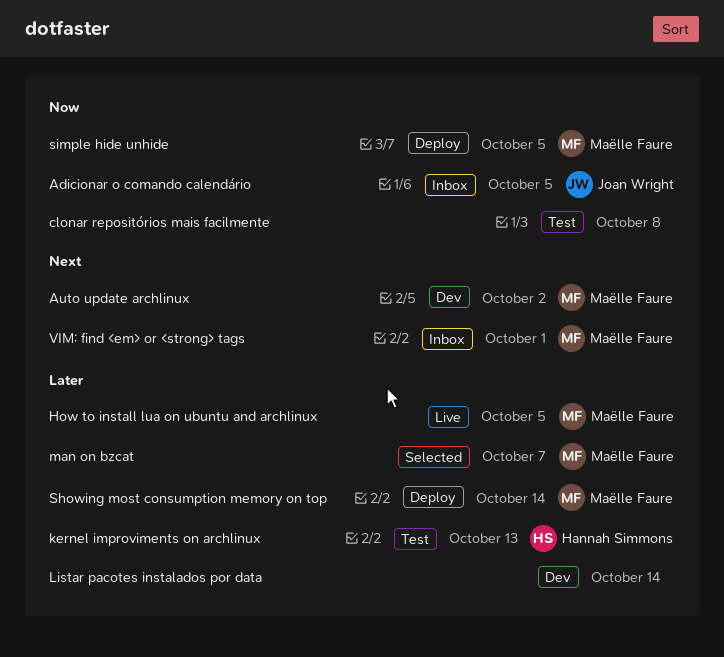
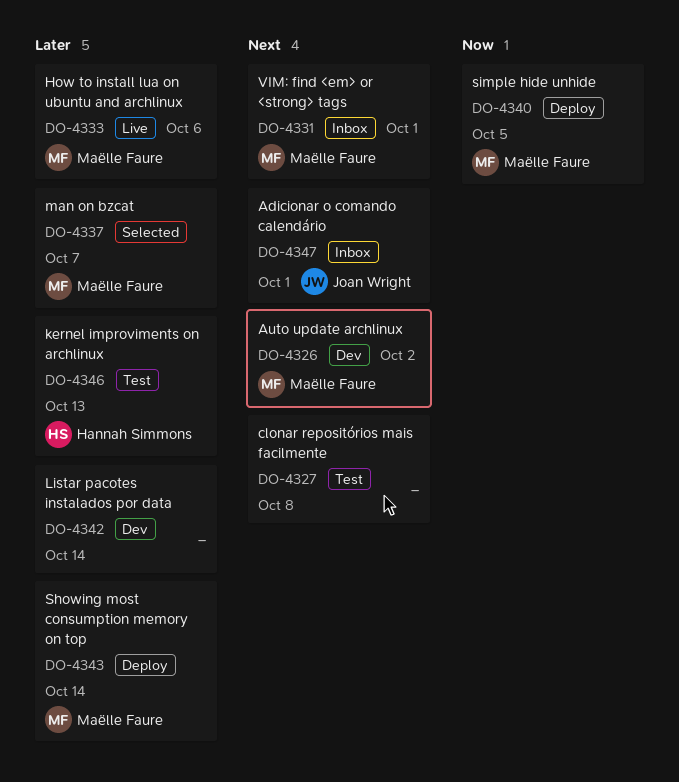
Adicionar o comando calendário, priority: Now -> Next
Adicionar o comando calendário, due: Oct 5 -> Oct 1
clonar repositórios mais facilmente, priority: Now -> Next
How to install lua on ubuntu and archlinux, due: Oct 5 -> Oct 6

